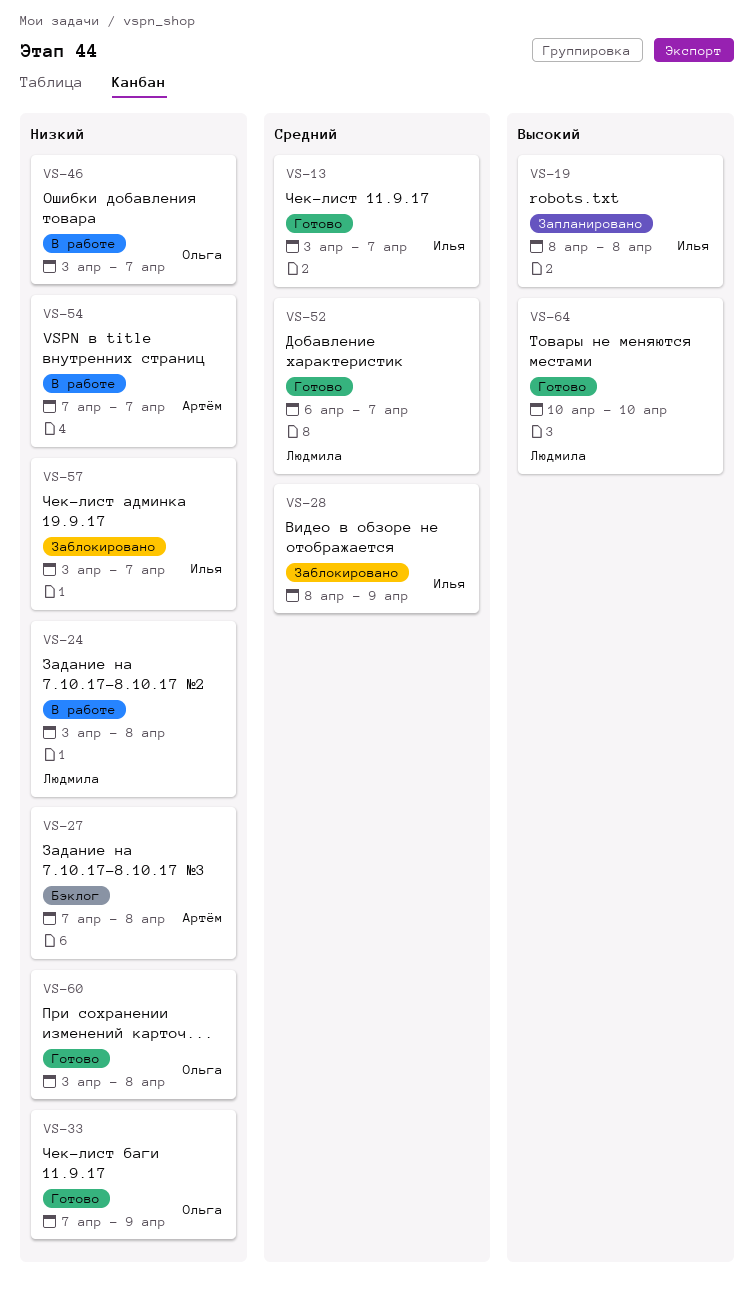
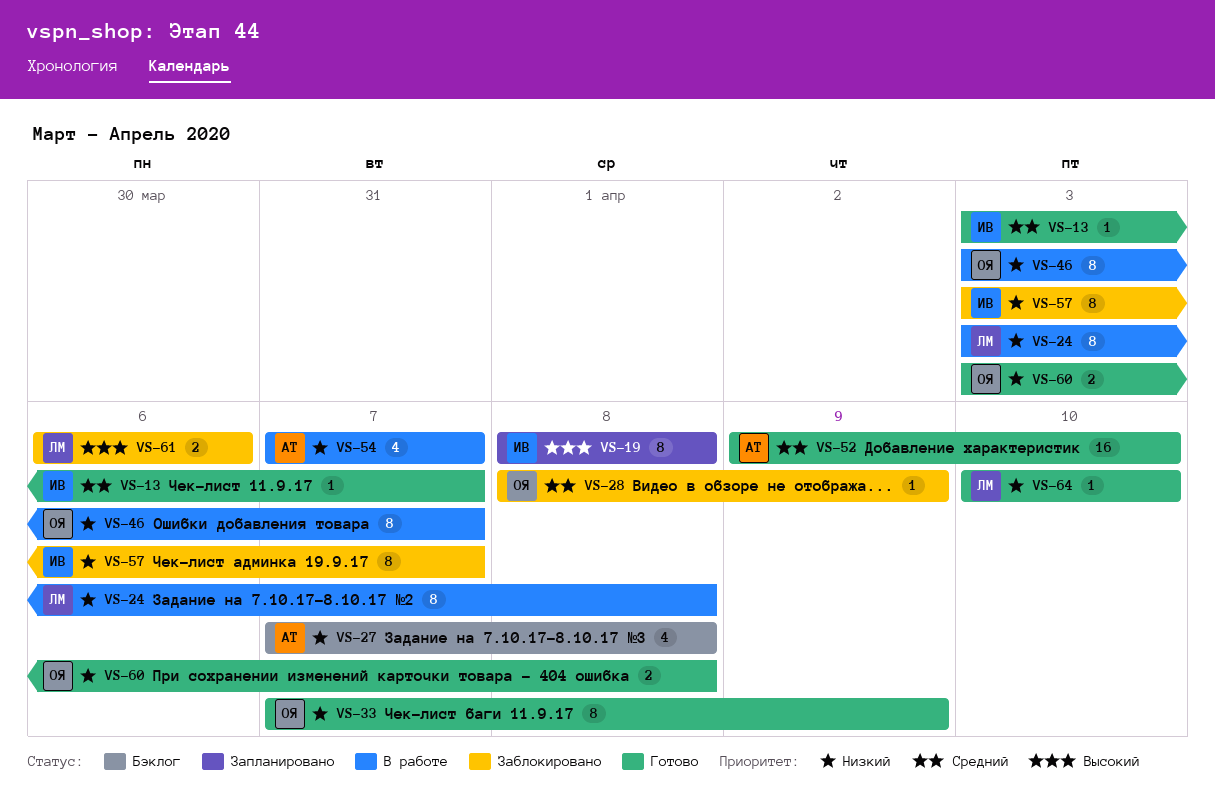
VS-28, owner: Илья -> Ольга
VS-52, owner: Людмила -> Артём
VS-52, start: Apr 6 -> Apr 9
VS-52, due: Apr 7 -> Apr 10
VS-61: none -> present
VS-64, priority: Высокий -> Низкий

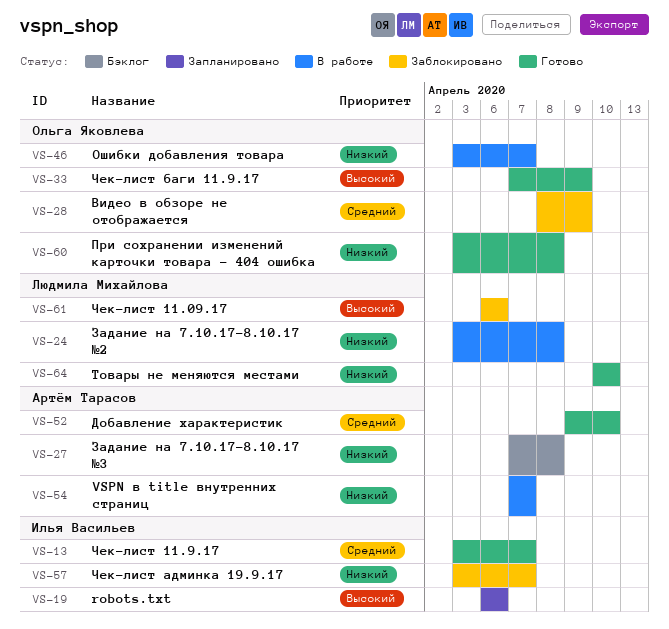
VS-19, start: Apr 8 -> Apr 6
VS-19, due: Apr 8 -> Apr 6
VS-33, priority: Низкий -> Высокий

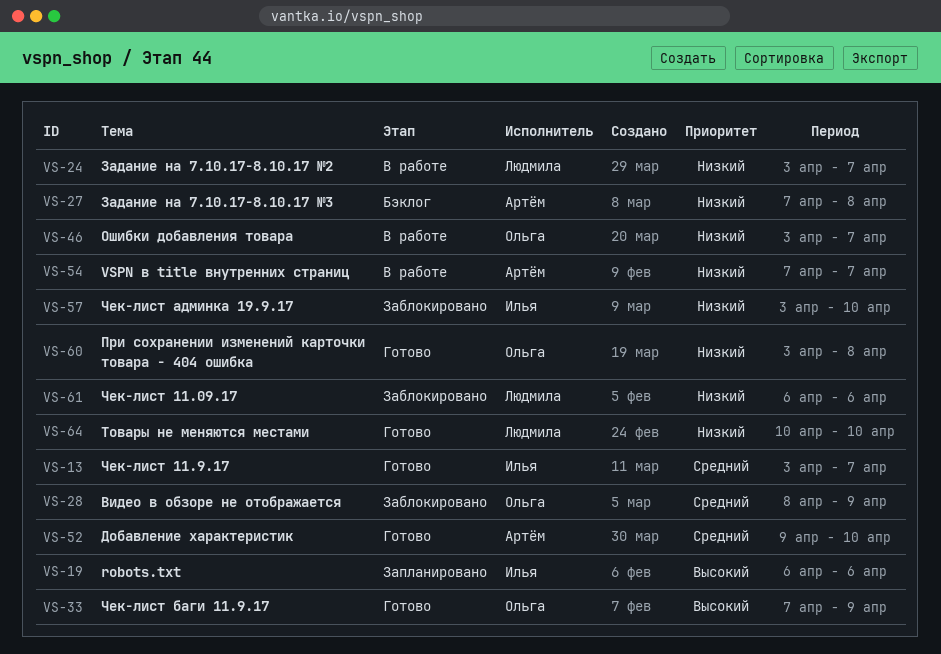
VS-24, due: Apr 8 -> Apr 7
VS-57, due: Apr 7 -> Apr 10
VS-61, priority: Высокий -> Низкий

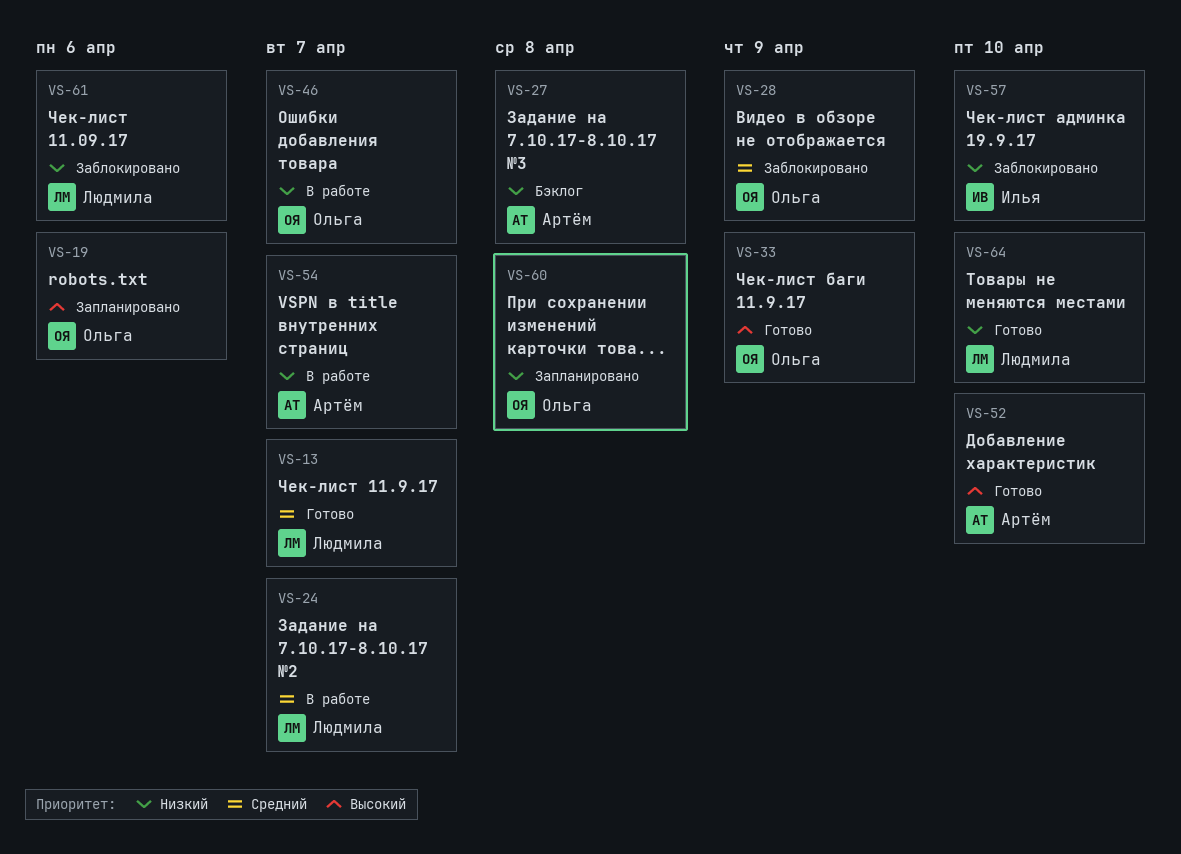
VS-13, owner: Илья -> Людмила
VS-19, owner: Илья -> Ольга
VS-24, priority: Низкий -> Средний
VS-52, priority: Средний -> Высокий
VS-60, status: Готово -> Запланировано

